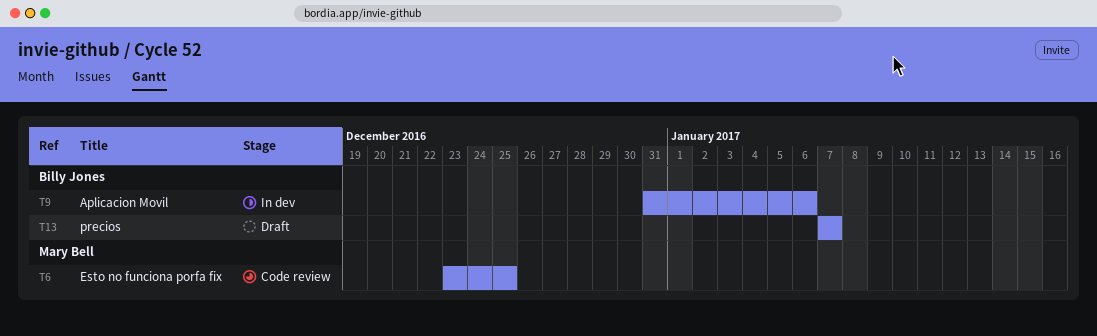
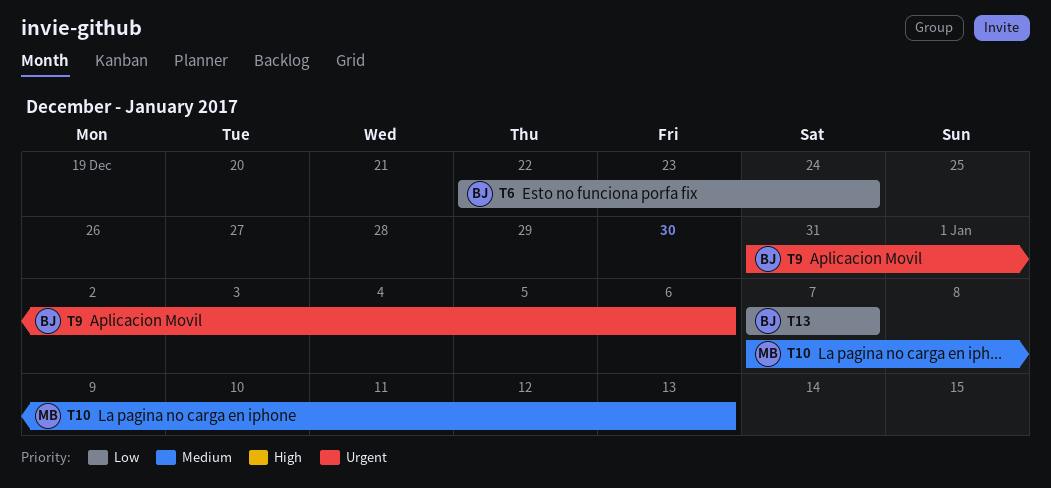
T6, owner: Mary Bell -> Billy Jones
T6, start: Dec 23 -> Dec 22
T6, due: Dec 25 -> Dec 24
T10: none -> present

